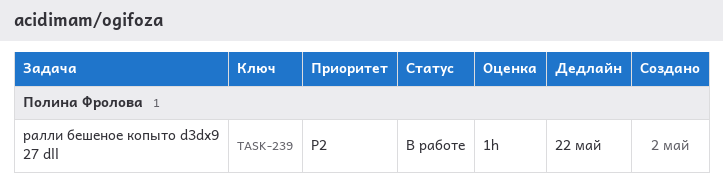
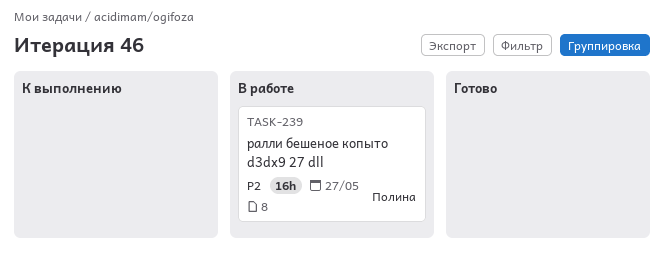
TASK-239, estimate: 1h -> 16h
TASK-239, due: May 22 -> May 27

